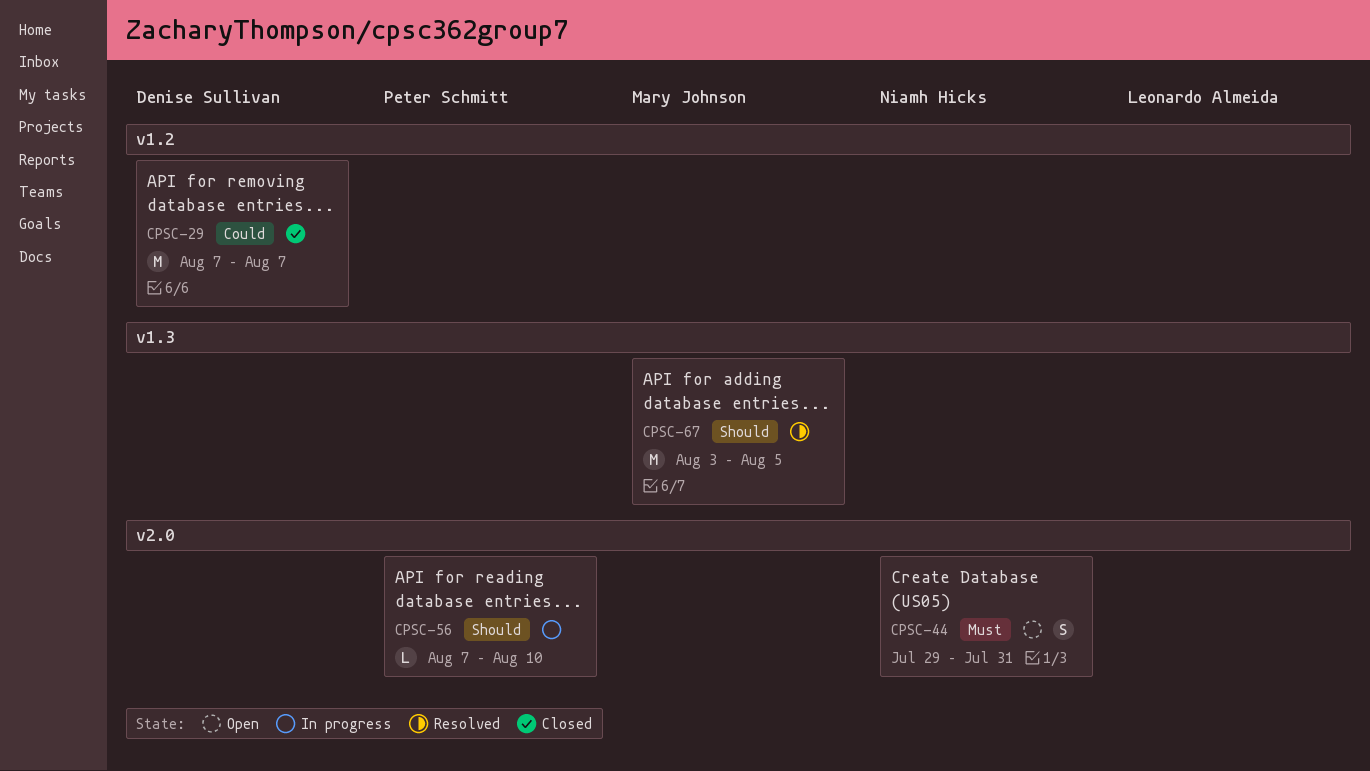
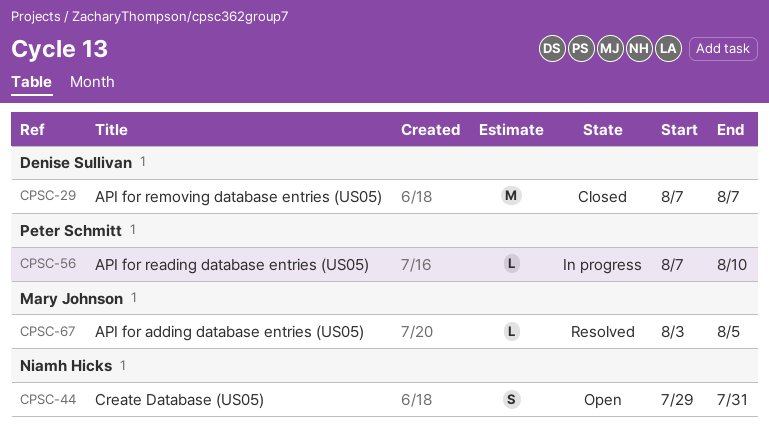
CPSC-67, estimate: M -> L

